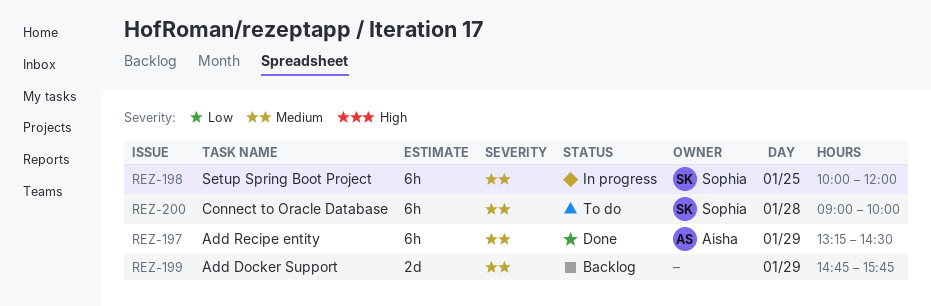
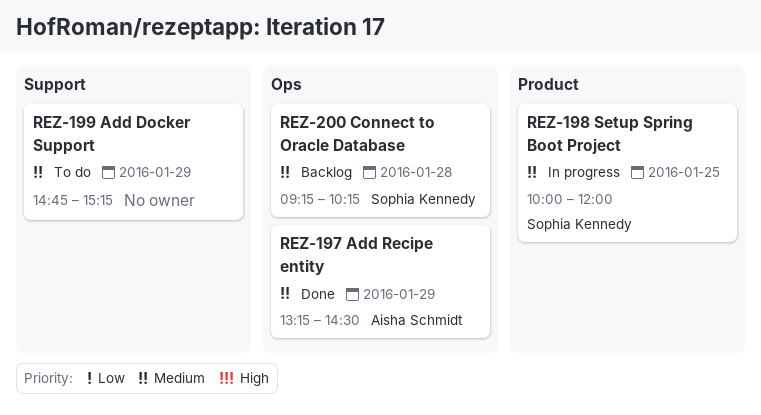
REZ-199, status: Backlog -> To do
REZ-199, ends: 15:45 -> 15:15
REZ-200, status: To do -> Backlog
REZ-200, begins: 09:00 -> 09:15
REZ-200, ends: 10:00 -> 10:15

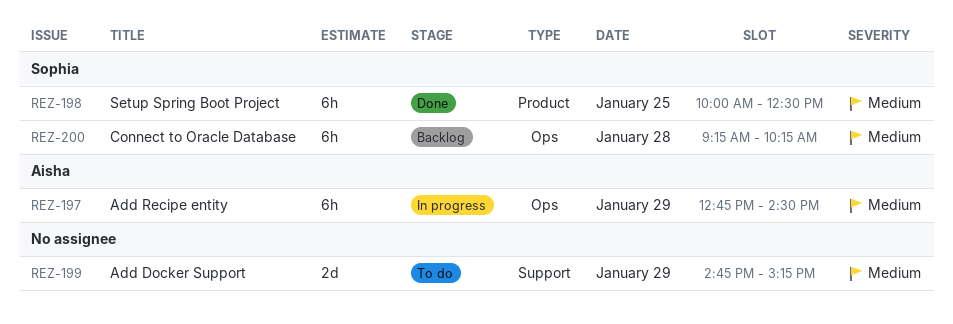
REZ-197, status: Done -> In progress
REZ-197, begins: 13:15 -> 12:45
REZ-198, status: In progress -> Done
REZ-198, ends: 12:00 -> 12:30

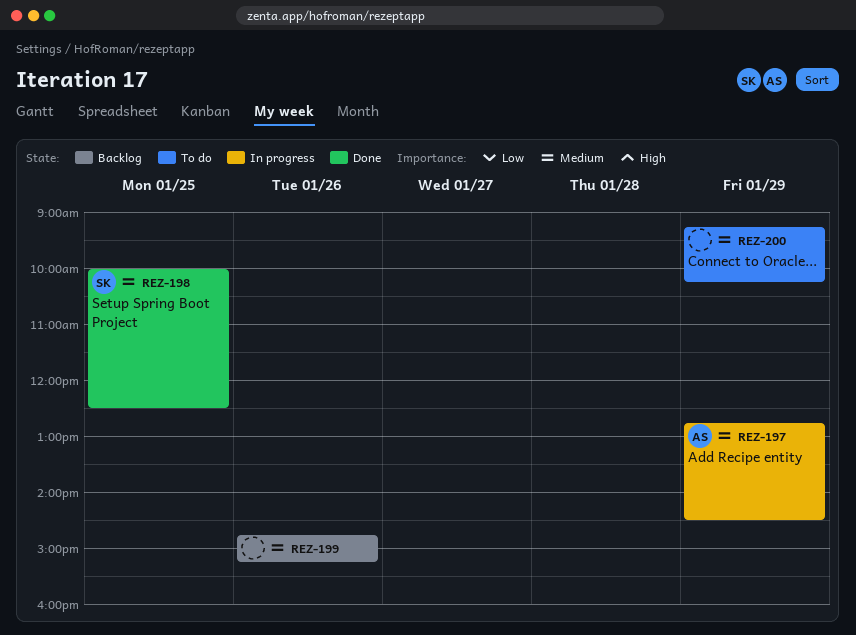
REZ-199, status: To do -> Backlog
REZ-199, day: Jan 29 -> Jan 26
REZ-200, status: Backlog -> To do
REZ-200, owner: Sophia -> none
REZ-200, day: Jan 28 -> Jan 29

